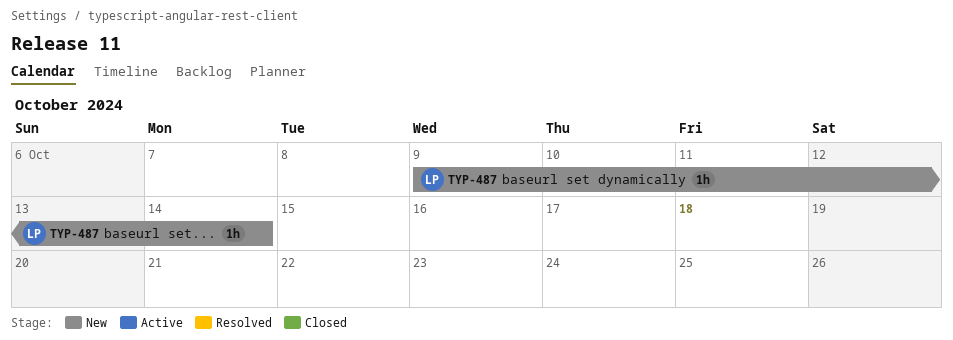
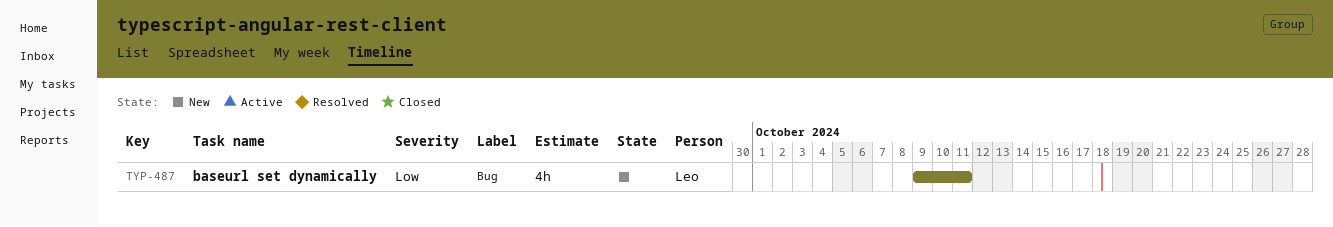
TYP-487, estimate: 1h -> 4h
TYP-487, due: Oct 14 -> Oct 11

